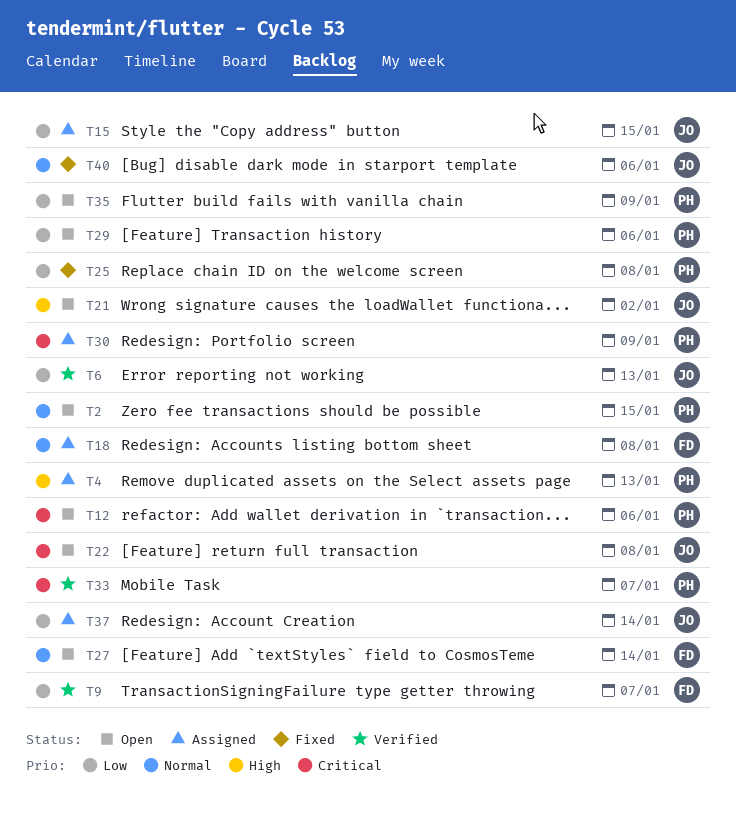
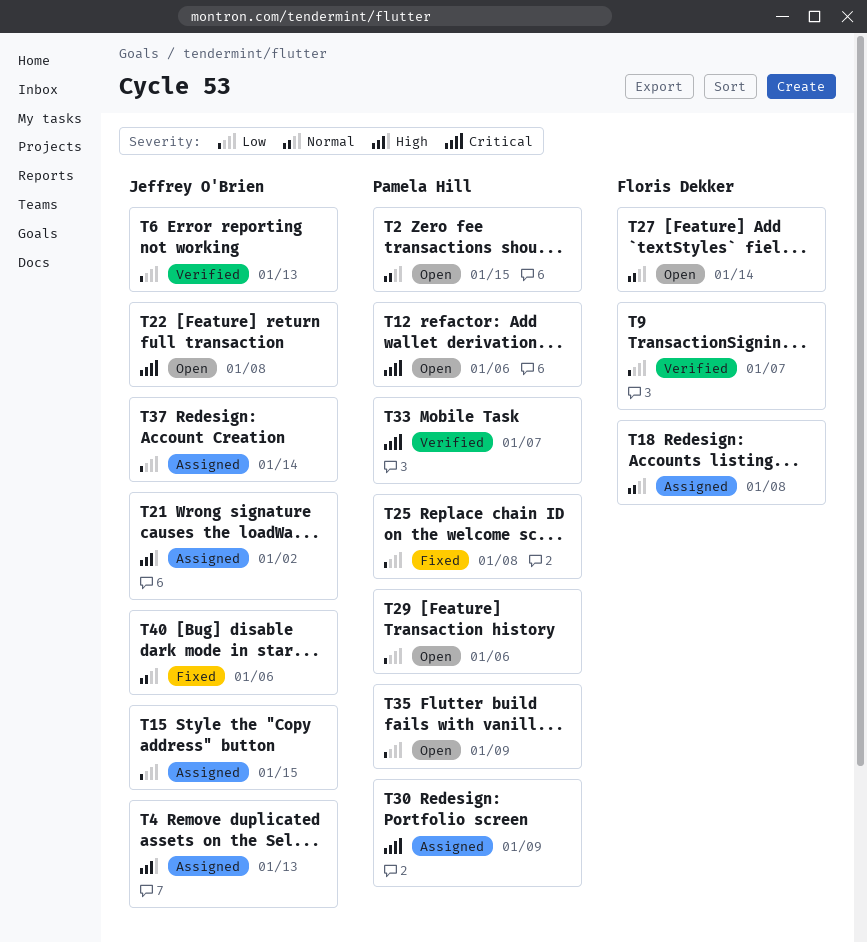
T4, owner: Pamela Hill -> Jeffrey O'Brien
T21, status: Open -> Assigned

